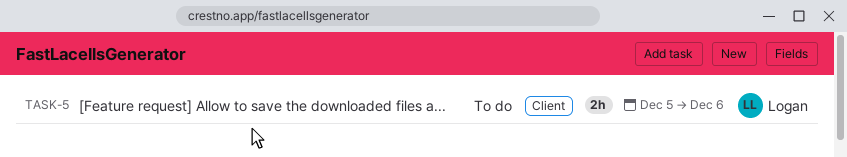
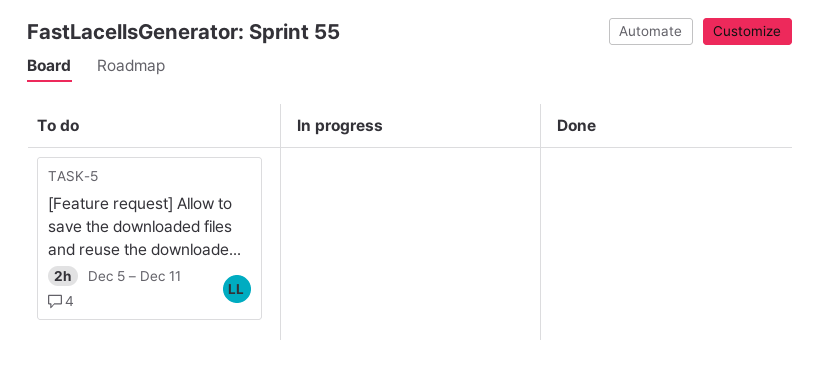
TASK-5, due: Dec 6 -> Dec 11

